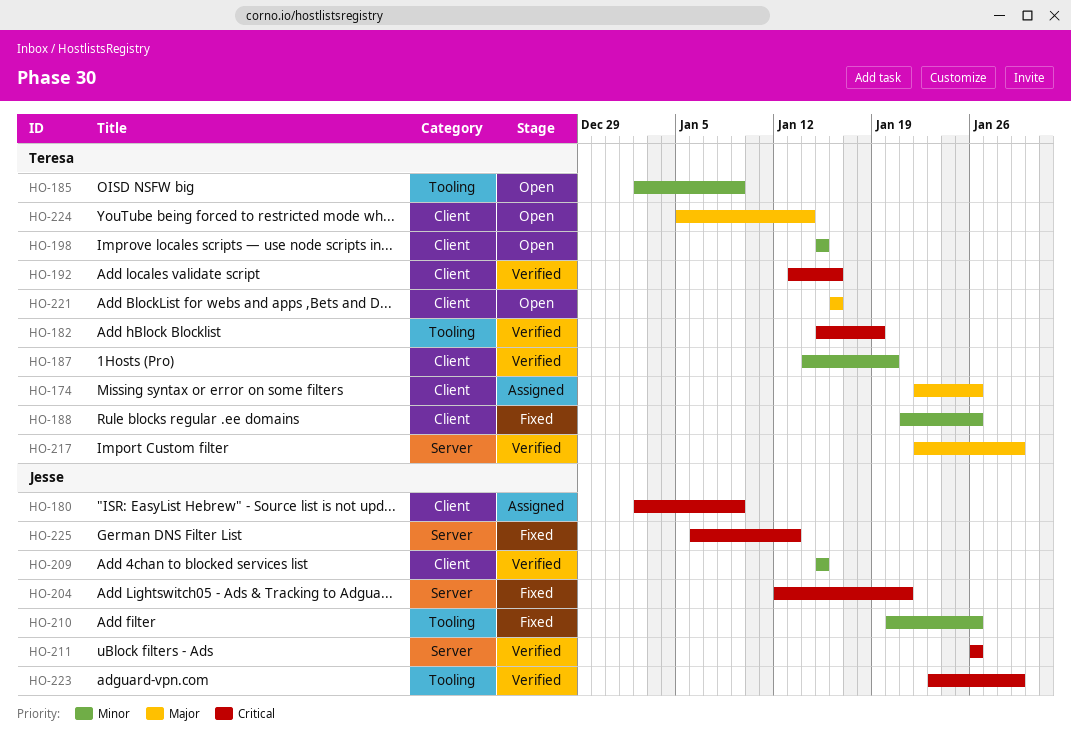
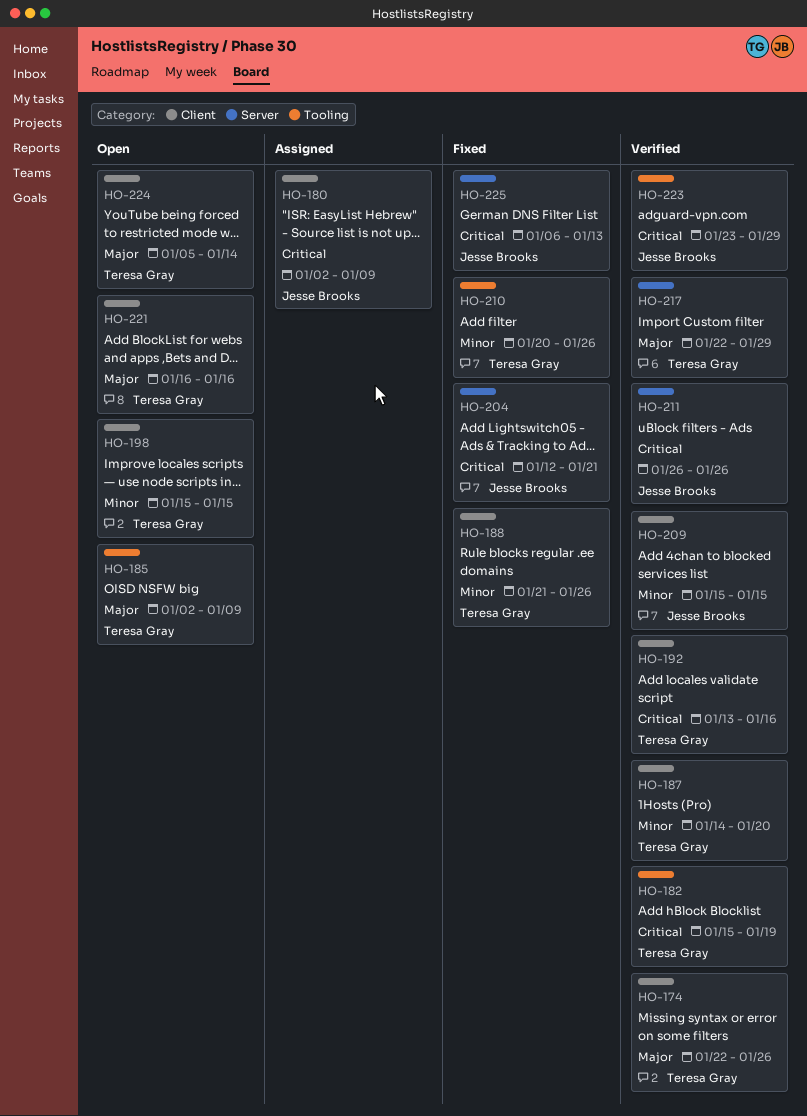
HO-174, status: Assigned -> Verified
HO-185, priority: Minor -> Major
HO-210, owner: Jesse Brooks -> Teresa Gray

